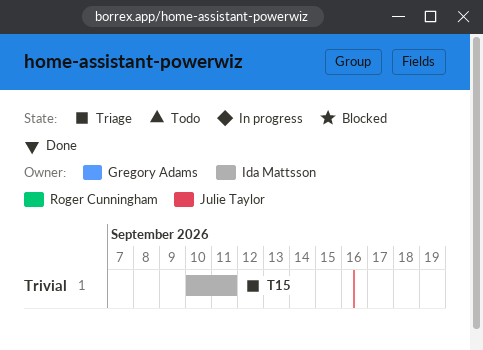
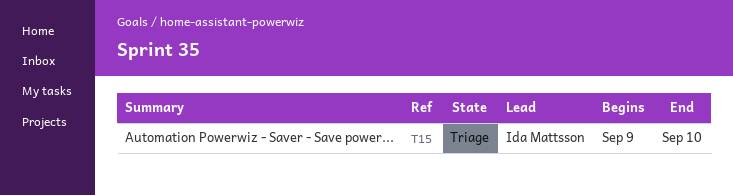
T15, start: Sep 10 -> Sep 9
T15, due: Sep 11 -> Sep 10

